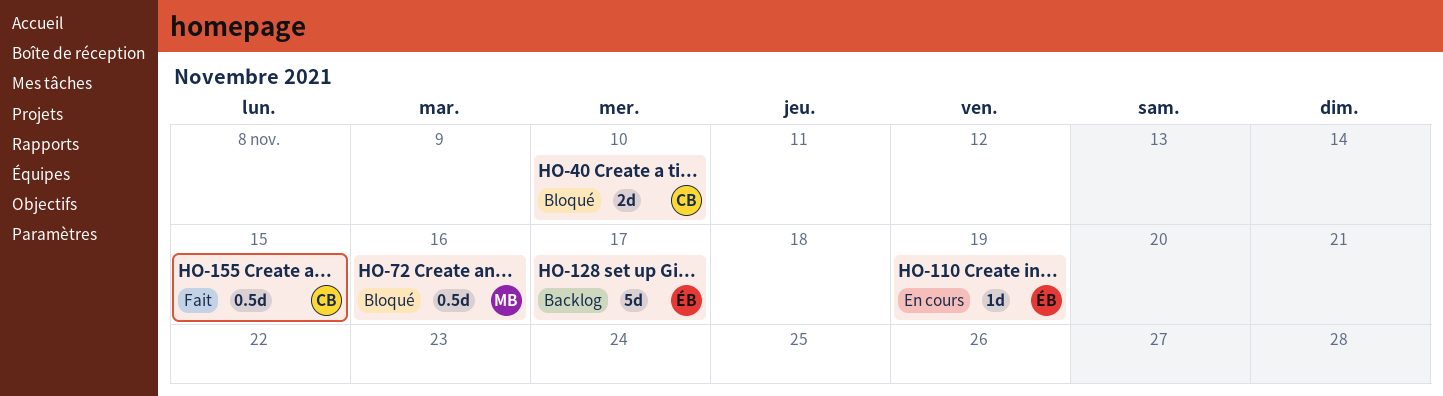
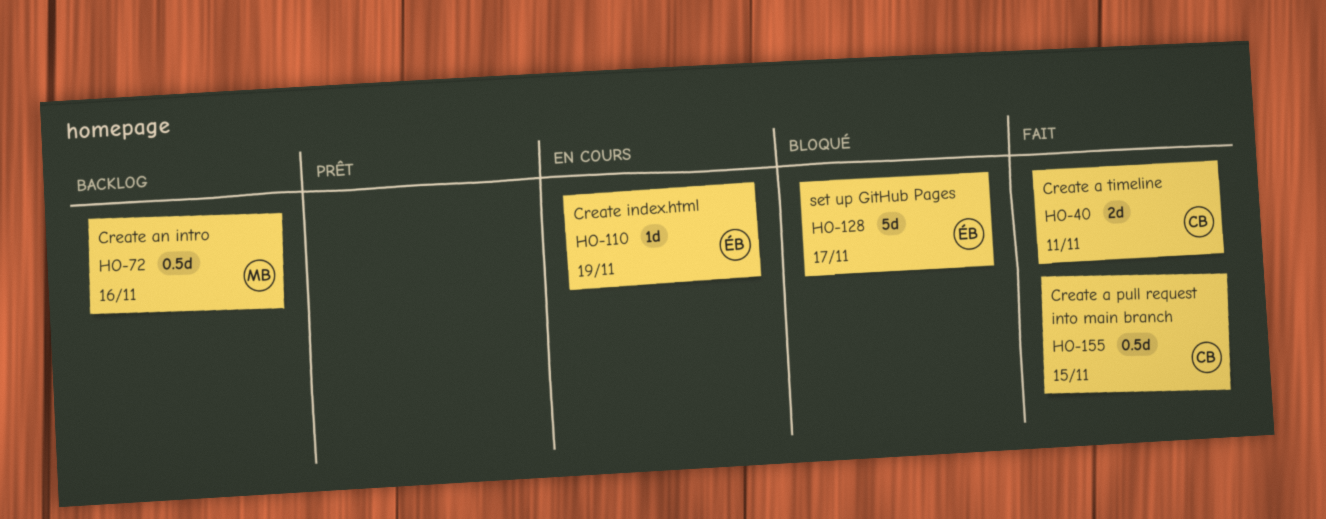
HO-40, status: Bloqué -> Fait
HO-40, due: Nov 10 -> Nov 11
HO-72, status: Bloqué -> Backlog
HO-128, status: Backlog -> Bloqué

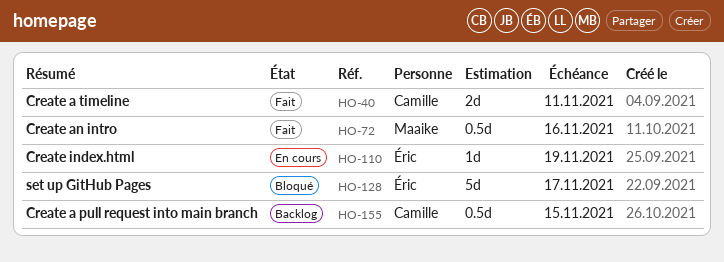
HO-72, status: Backlog -> Fait
HO-155, status: Fait -> Backlog

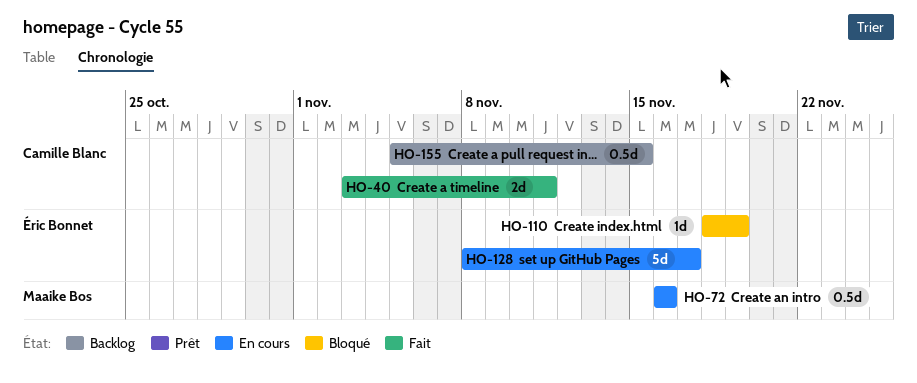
HO-72, status: Fait -> En cours
HO-110, status: En cours -> Bloqué
HO-128, status: Bloqué -> En cours

